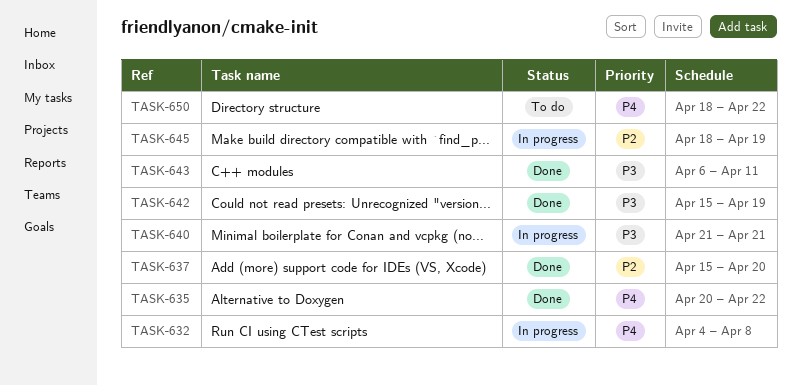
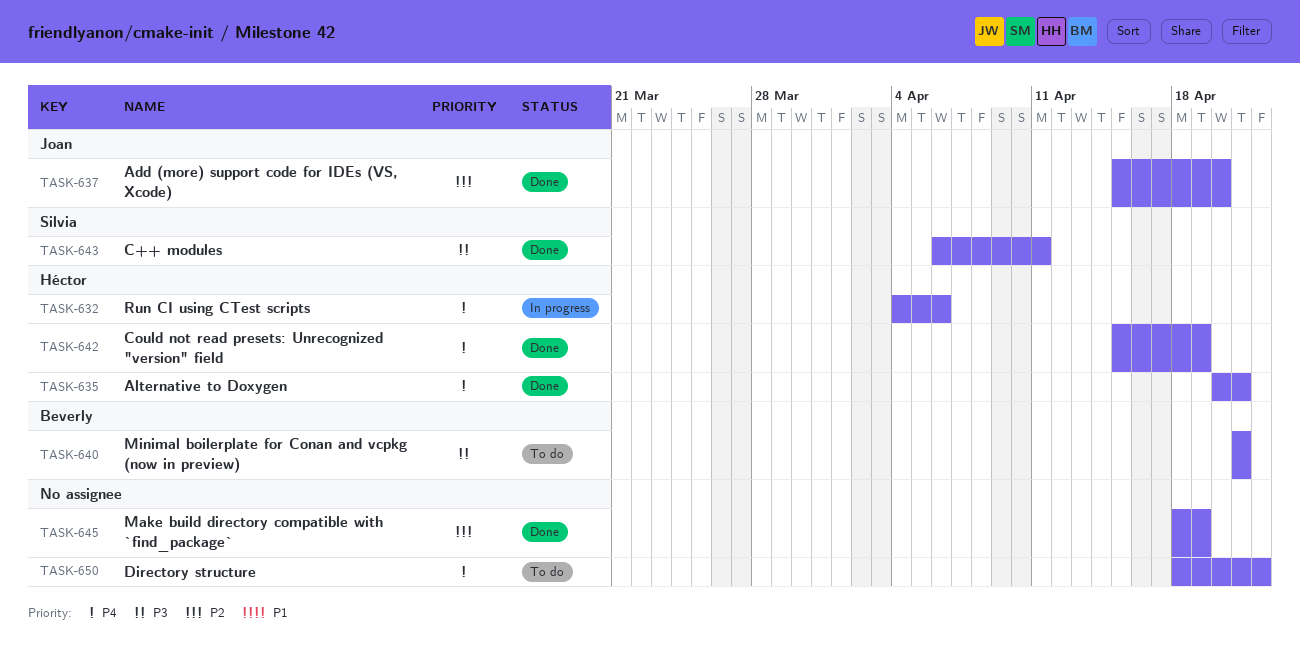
TASK-632, due: Apr 8 -> Apr 6
TASK-635, due: Apr 22 -> Apr 21
TASK-640, status: In progress -> To do
TASK-642, priority: P3 -> P4
TASK-645, status: In progress -> Done

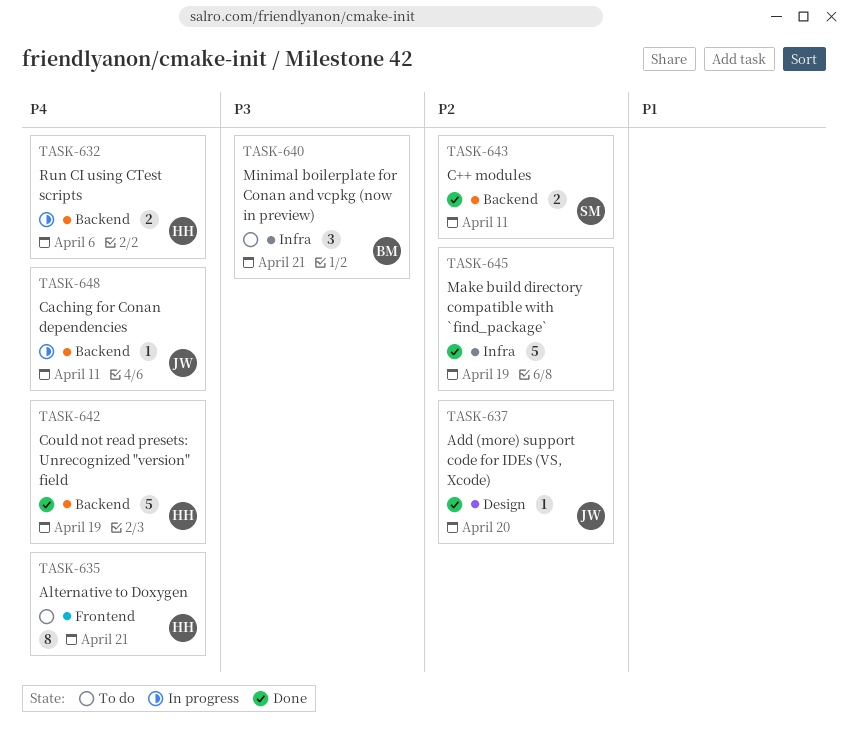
TASK-635, status: Done -> To do
TASK-643, priority: P3 -> P2
TASK-648: none -> present
TASK-650: present -> none

